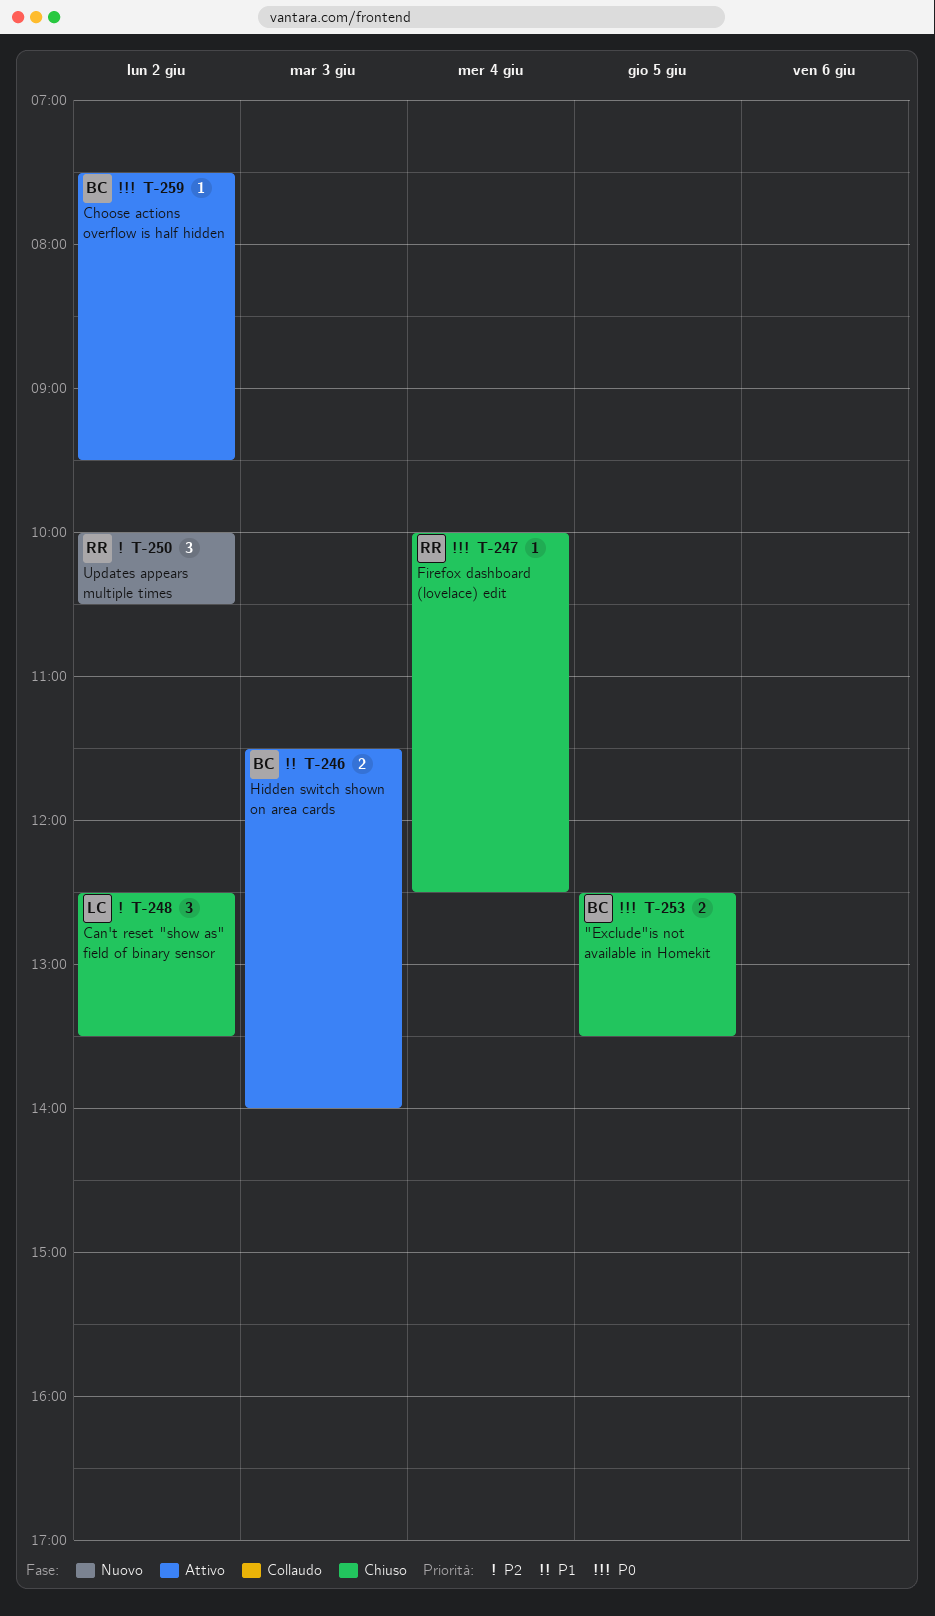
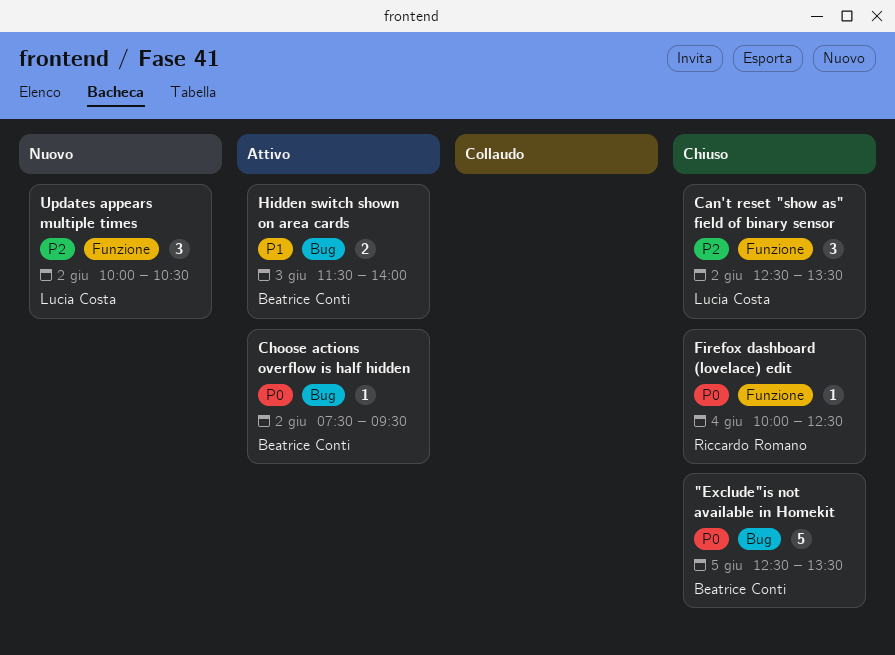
"Exclude"is not available in Homekit, estimate: 2 -> 5
Updates appears multiple times, owner: Riccardo Romano -> Lucia Costa

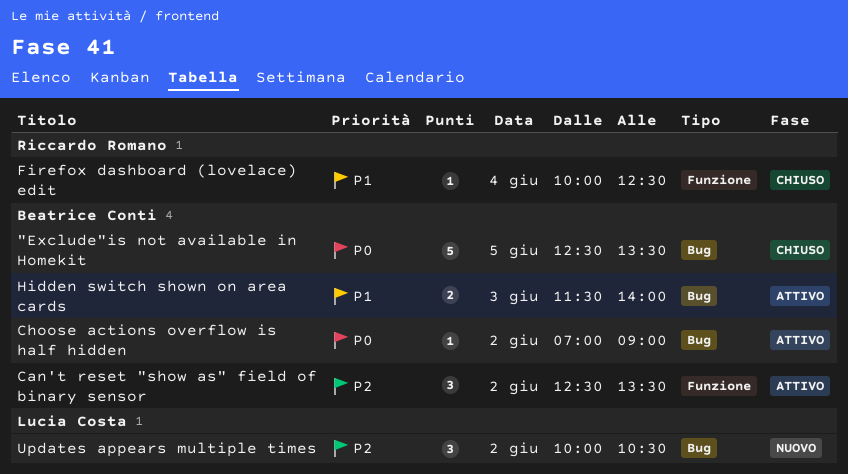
Can't reset "show as" field of binary sensor, status: Chiuso -> Attivo
Can't reset "show as" field of binary sensor, owner: Lucia Costa -> Beatrice Conti
Choose actions overflow is half hidden, begins: 07:30 -> 07:00
Choose actions overflow is half hidden, ends: 09:30 -> 09:00
Firefox dashboard (lovelace) edit, priority: P0 -> P1
Updates appears multiple times, label: Funzione -> Bug

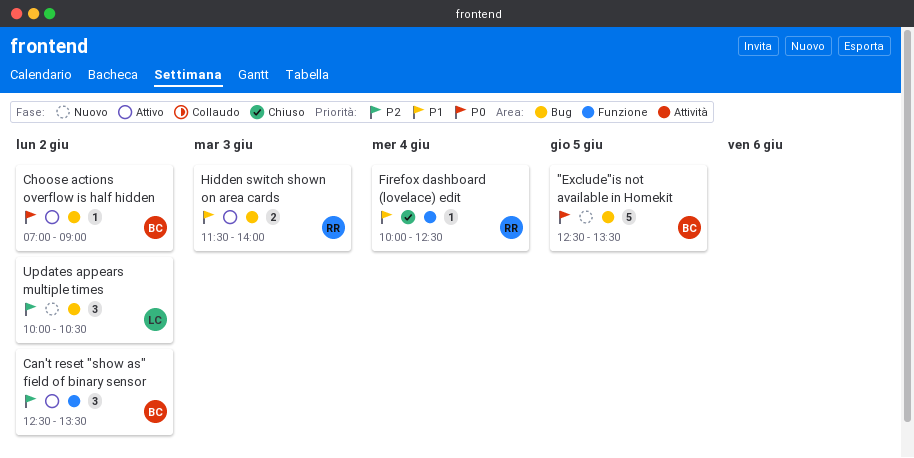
"Exclude"is not available in Homekit, status: Chiuso -> Nuovo
Hidden switch shown on area cards, owner: Beatrice Conti -> Riccardo Romano

